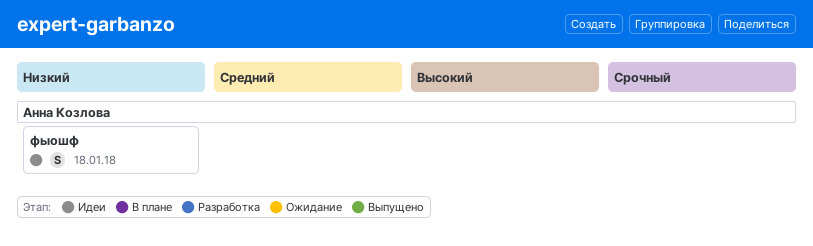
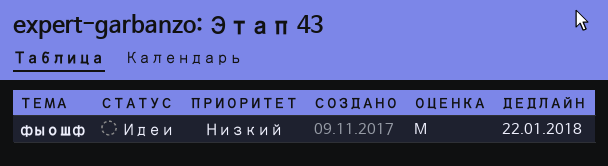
фыошф, estimate: S -> M
фыошф, due: Jan 18 -> Jan 22

